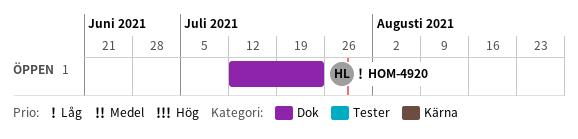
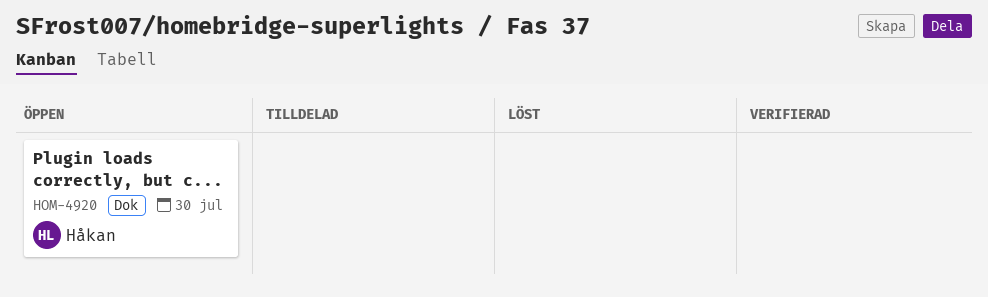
HOM-4920, due: Jul 23 -> Jul 30

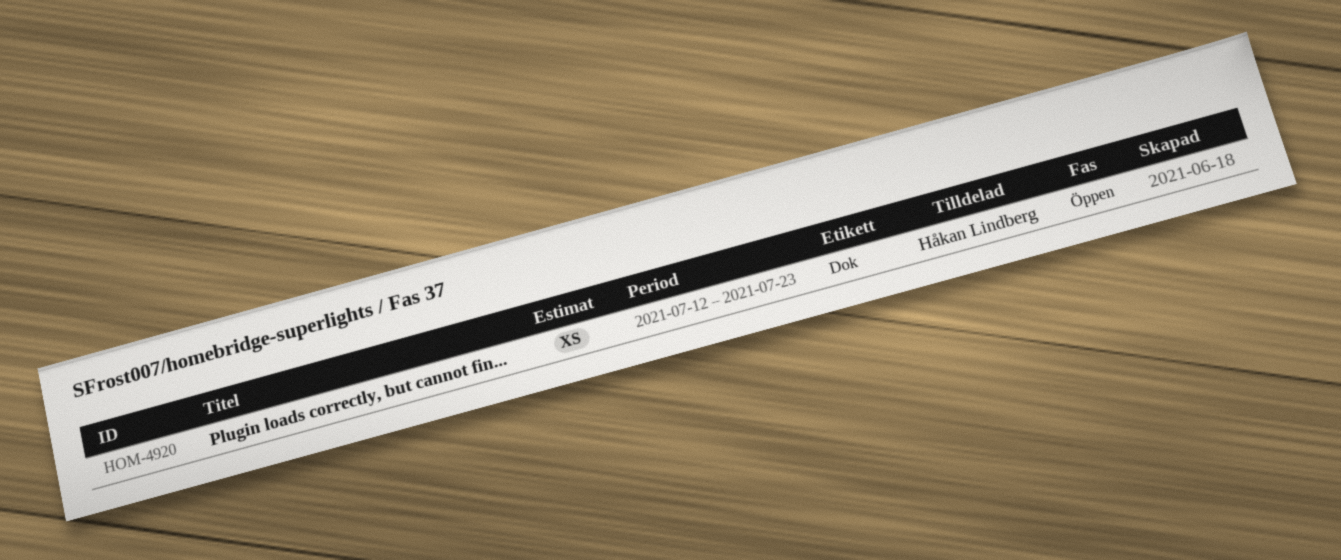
HOM-4920, due: Jul 30 -> Jul 23

